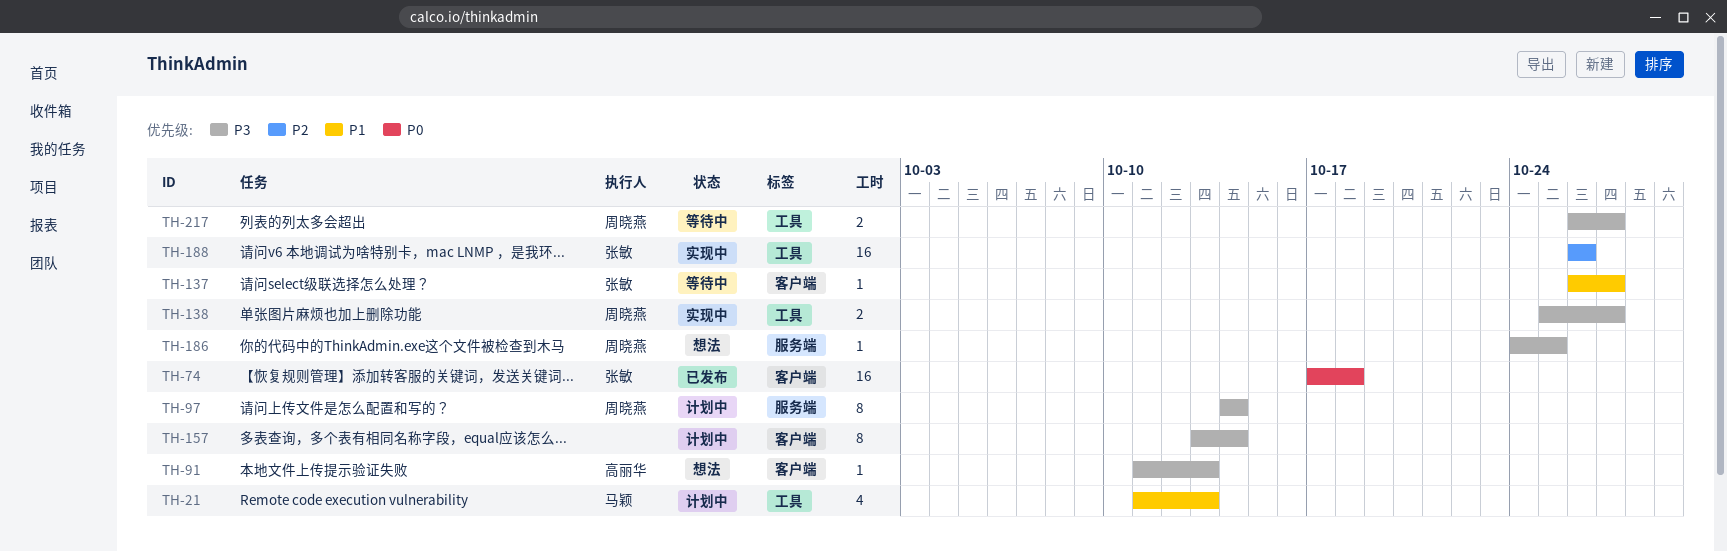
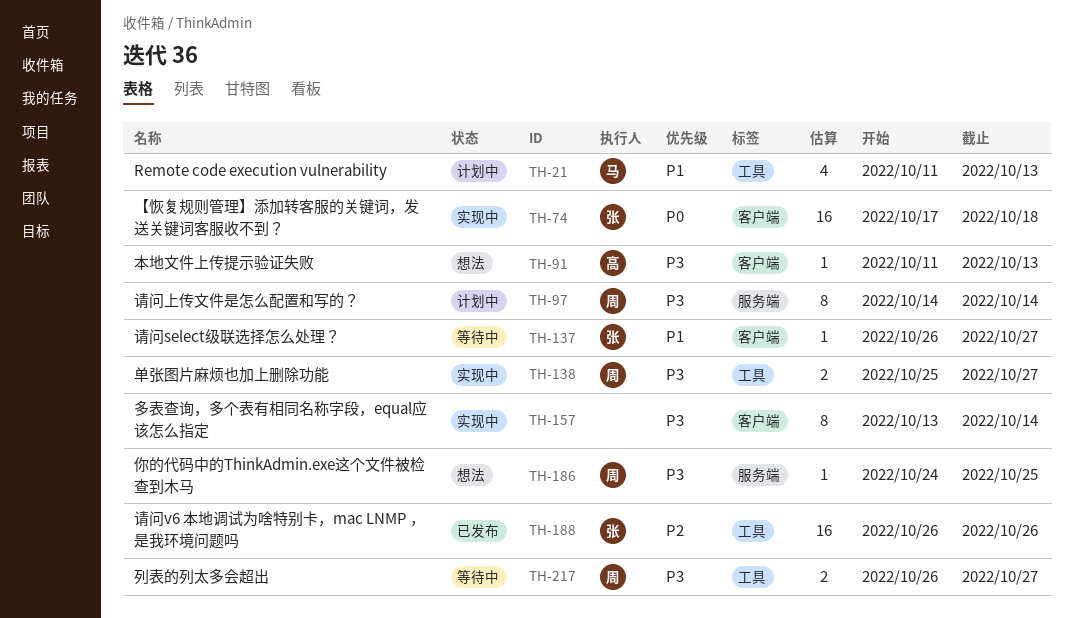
TH-74, status: 已发布 -> 实现中
TH-157, status: 计划中 -> 实现中
TH-188, status: 实现中 -> 已发布

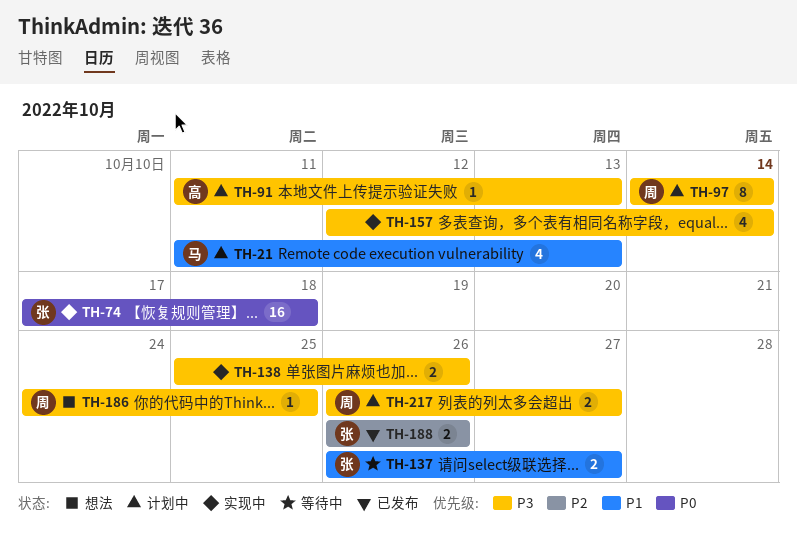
TH-91, status: 想法 -> 计划中
TH-137, estimate: 1 -> 2
TH-138, owner: 周 -> none
TH-138, due: Oct 27 -> Oct 26
TH-157, estimate: 8 -> 4
TH-157, start: Oct 13 -> Oct 12
TH-188, estimate: 16 -> 2
TH-217, status: 等待中 -> 计划中

